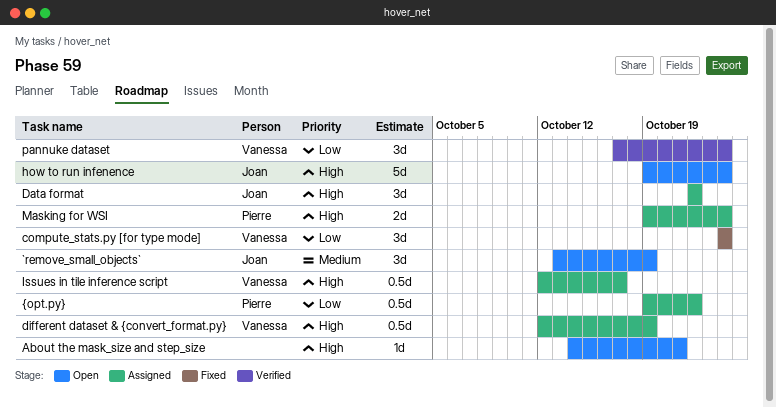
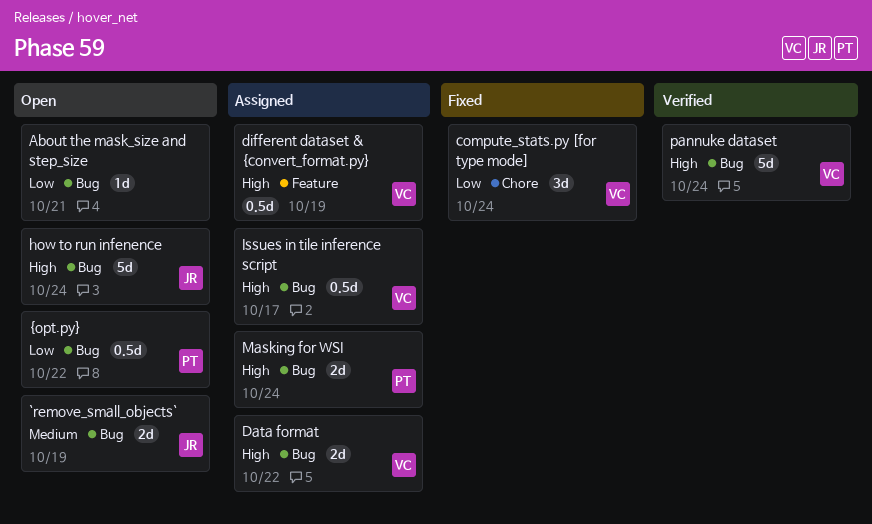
`remove_small_objects`, estimate: 3d -> 2d
About the mask_size and step_size, priority: High -> Low
Data format, owner: Joan -> Vanessa
Data format, estimate: 3d -> 2d
pannuke dataset, priority: Low -> High
pannuke dataset, estimate: 3d -> 5d
{opt.py}, status: Assigned -> Open

